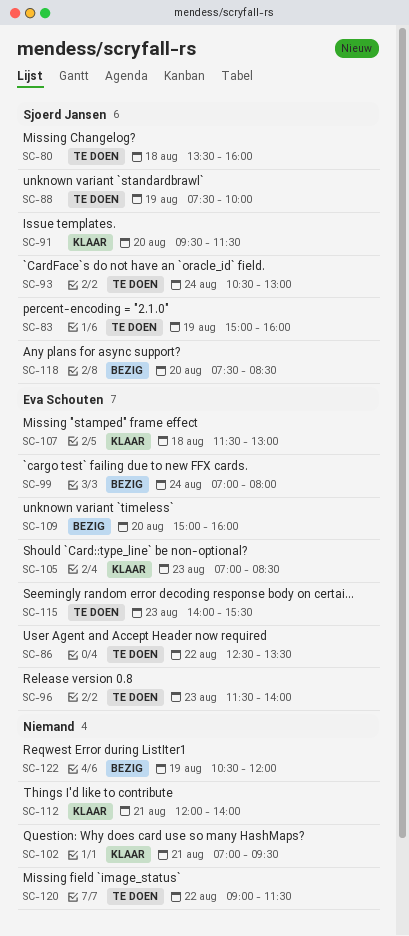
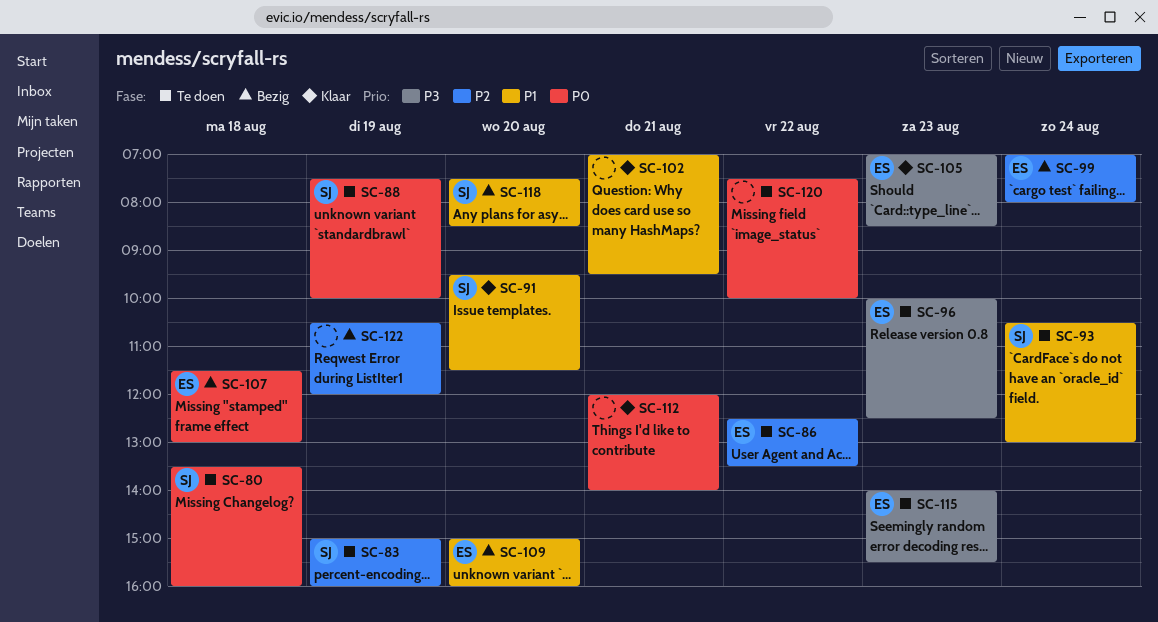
SC-96, begins: 11:30 -> 10:00
SC-96, ends: 14:00 -> 12:30
SC-107, status: Klaar -> Bezig
SC-120, begins: 09:00 -> 07:30
SC-120, ends: 11:30 -> 10:00

